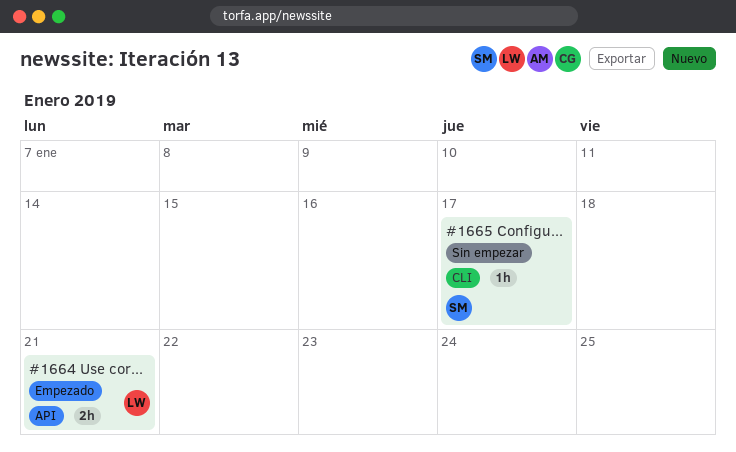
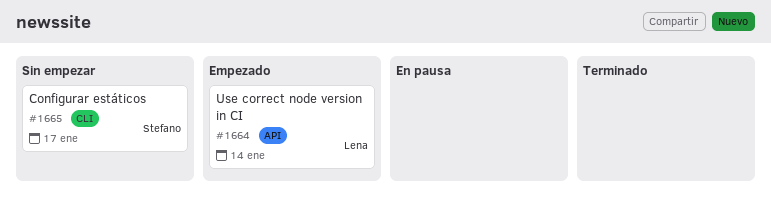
#1664, due: Jan 21 -> Jan 14

